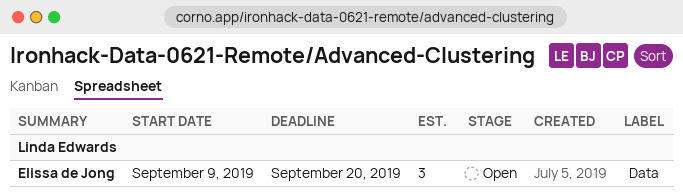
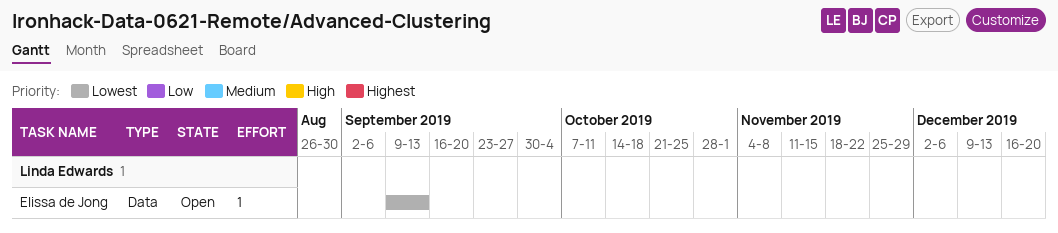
Elissa de Jong, estimate: 3 -> 1
Elissa de Jong, due: Sep 20 -> Sep 13

